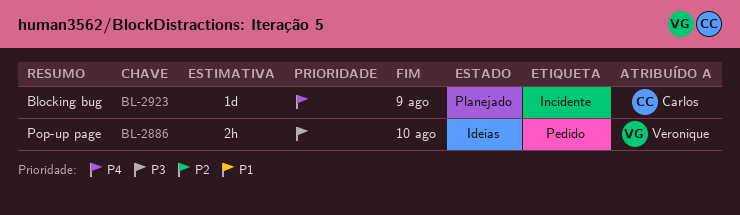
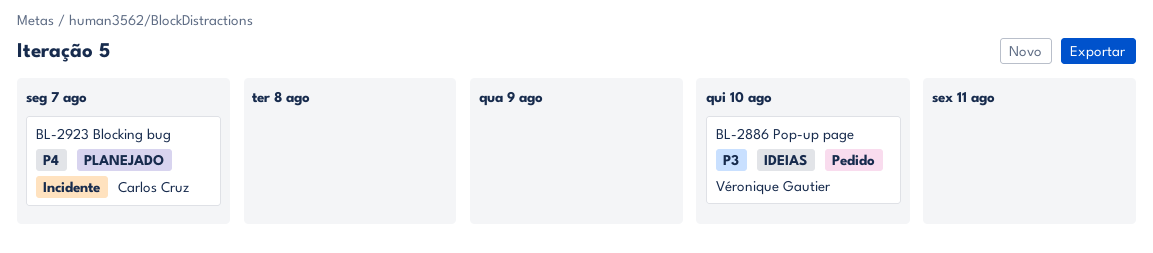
BL-2923, due: Aug 9 -> Aug 7

